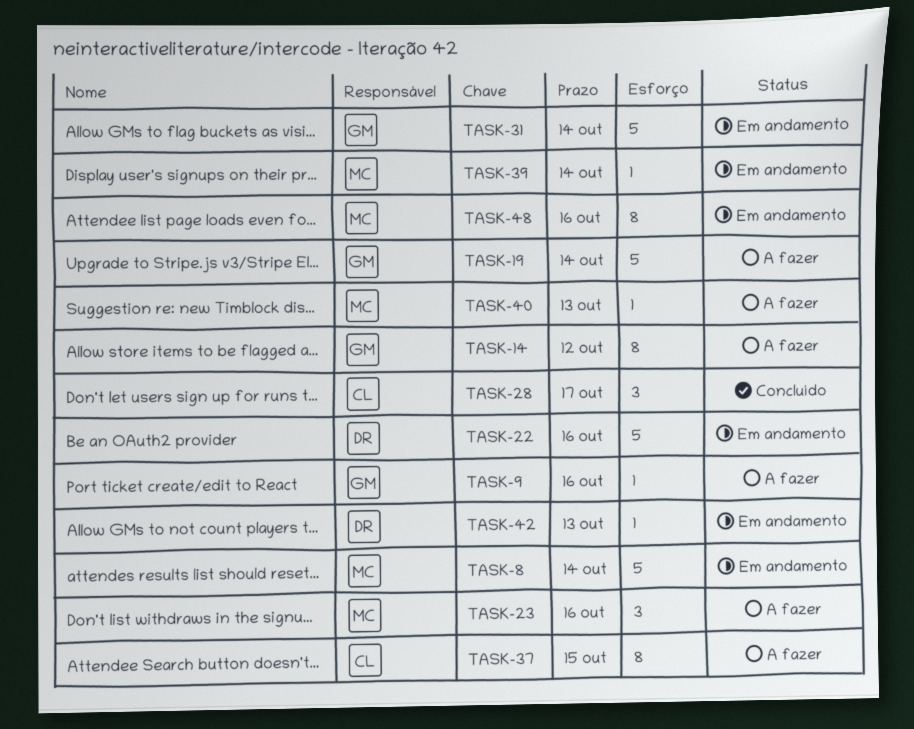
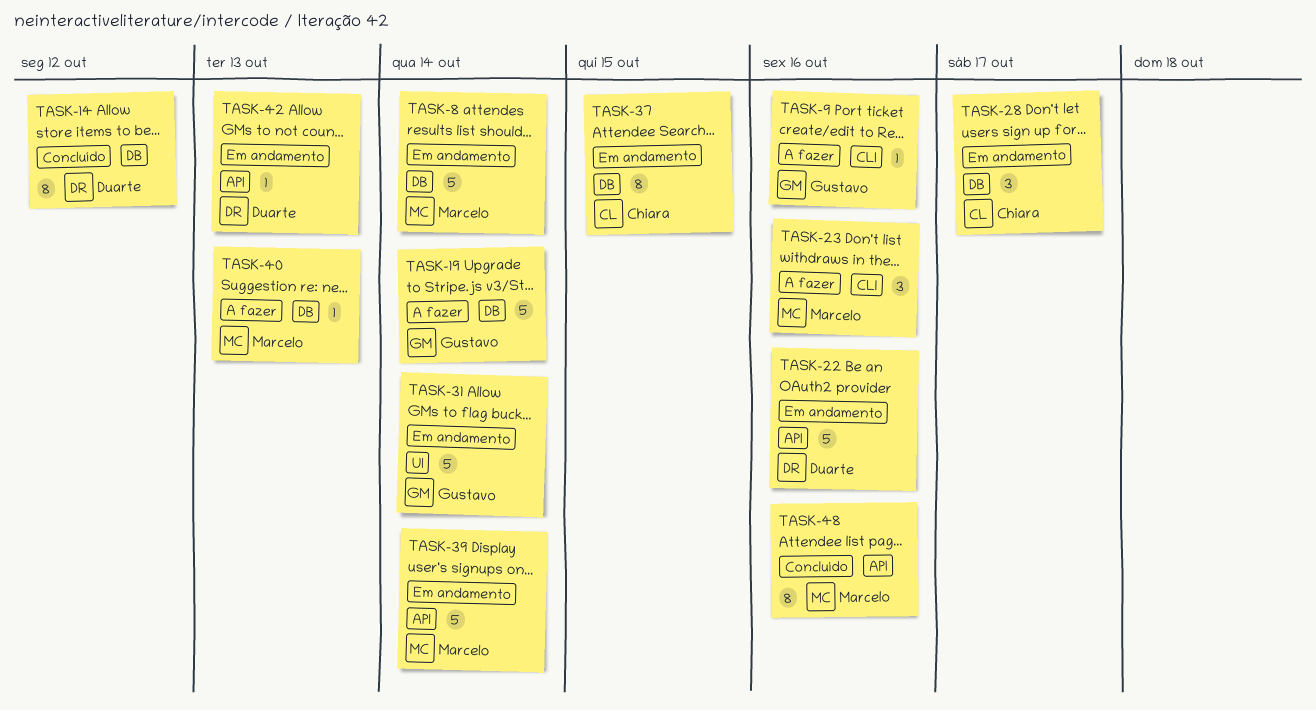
TASK-14, status: A fazer -> Concluído
TASK-14, owner: Gustavo -> Duarte
TASK-28, status: Concluído -> Em andamento
TASK-37, status: A fazer -> Em andamento
TASK-39, estimate: 1 -> 5
TASK-48, status: Em andamento -> Concluído

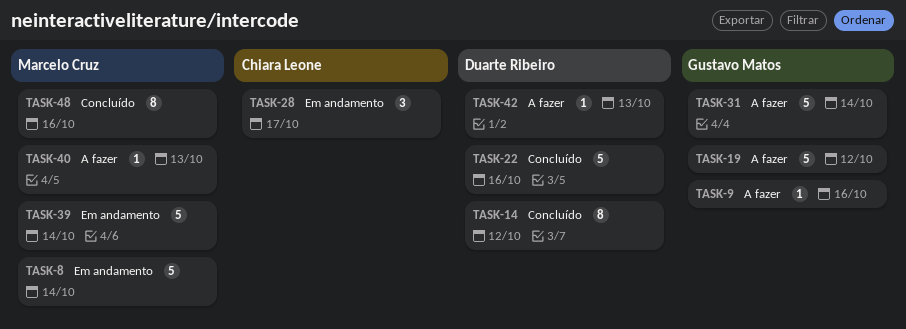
TASK-19, due: Oct 14 -> Oct 12
TASK-22, status: Em andamento -> Concluído
TASK-23: present -> none
TASK-31, status: Em andamento -> A fazer
TASK-37: present -> none
TASK-42, status: Em andamento -> A fazer

